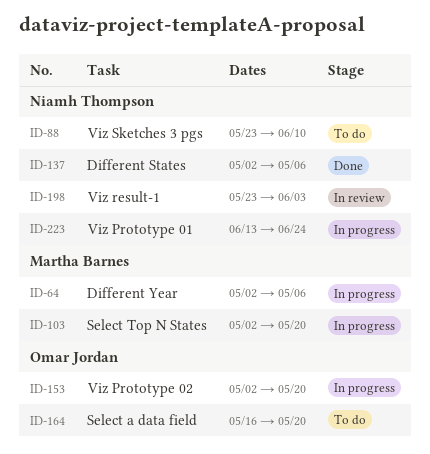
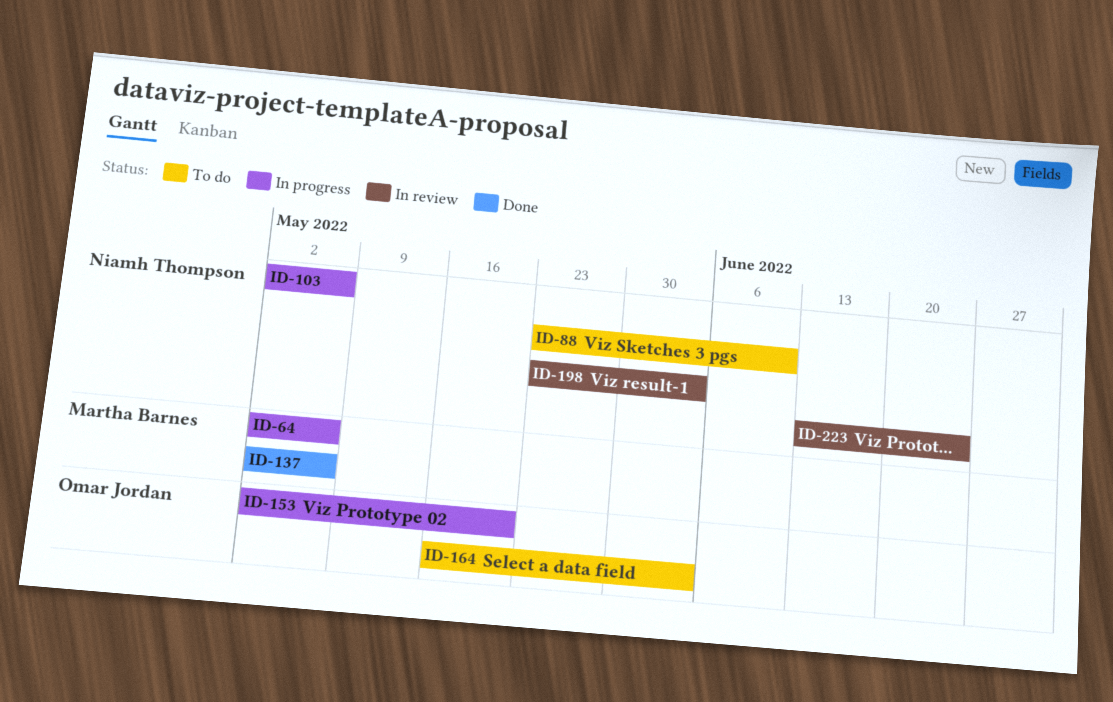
ID-103, owner: Martha Barnes -> Niamh Thompson
ID-103, due: May 20 -> May 6
ID-137, owner: Niamh Thompson -> Martha Barnes
ID-164, due: May 20 -> Jun 3
ID-223, status: In progress -> In review

